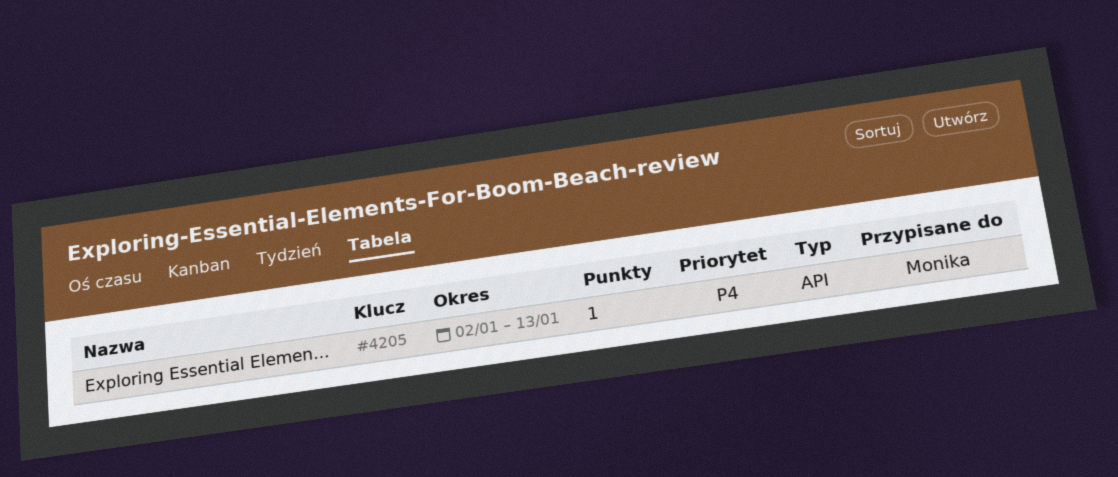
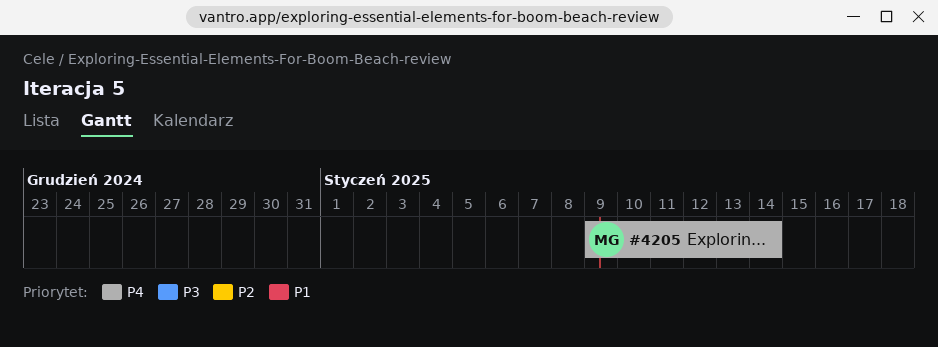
#4205, start: Jan 2 -> Jan 9
#4205, due: Jan 13 -> Jan 14

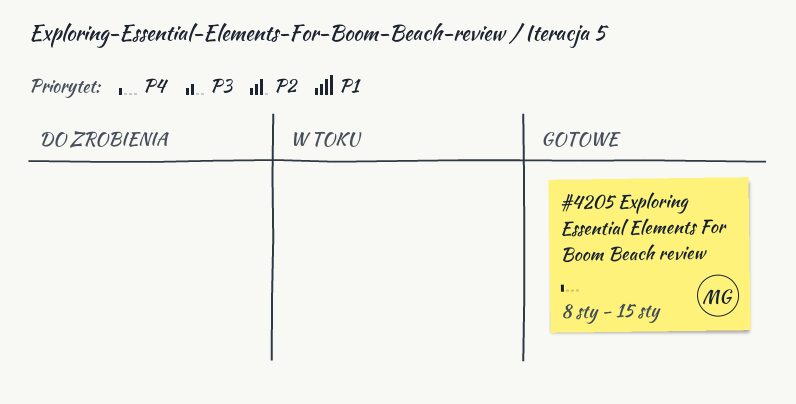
#4205, start: Jan 9 -> Jan 8
#4205, due: Jan 14 -> Jan 15

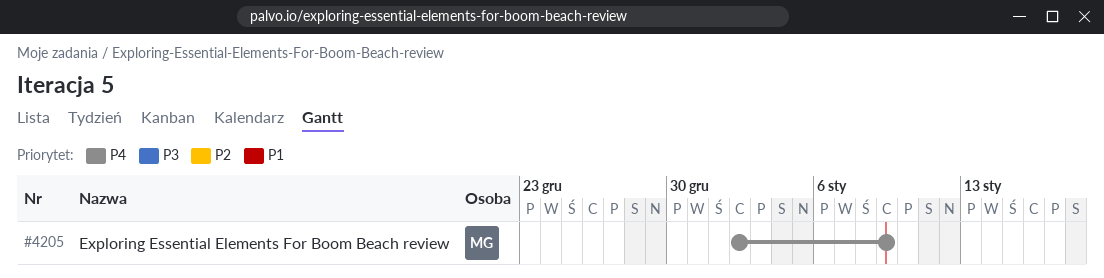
#4205, start: Jan 8 -> Jan 2
#4205, due: Jan 15 -> Jan 9

